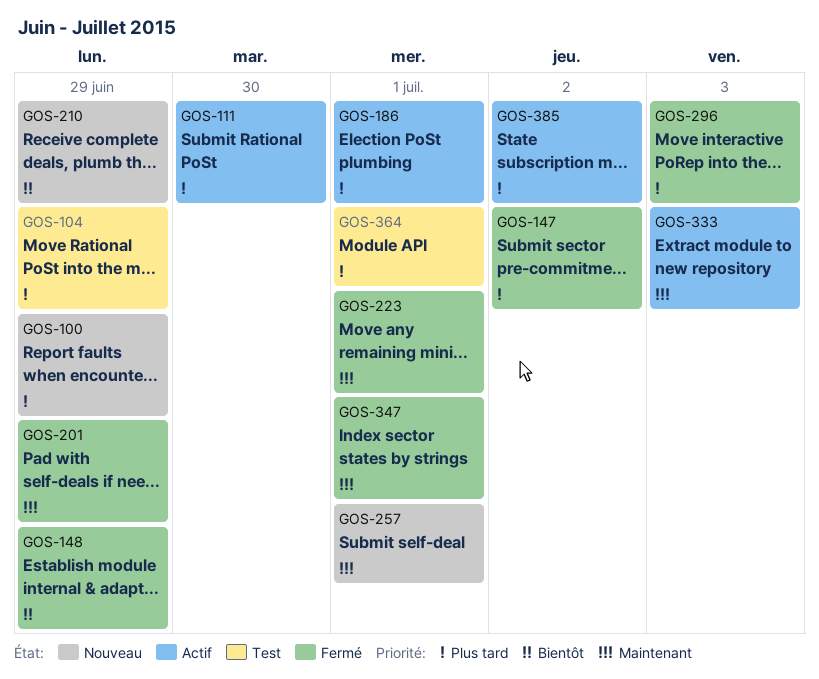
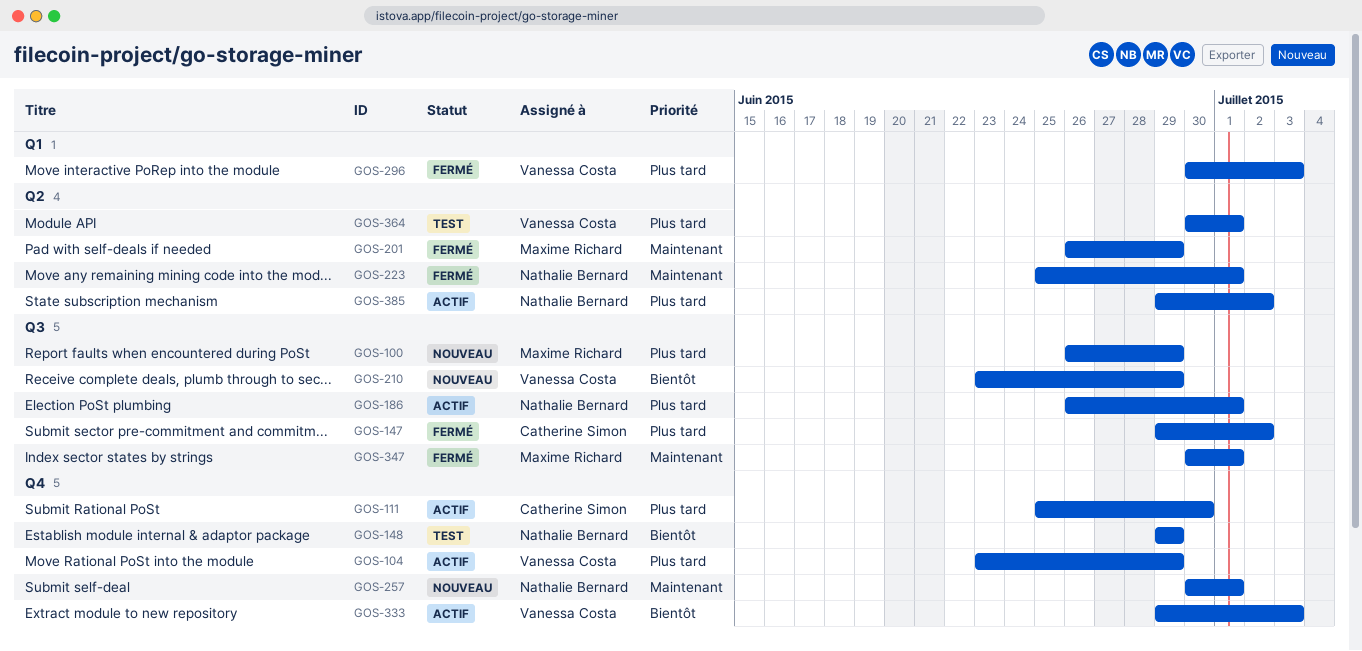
GOS-104, status: Test -> Actif
GOS-148, status: Fermé -> Test
GOS-333, priority: Maintenant -> Bientôt

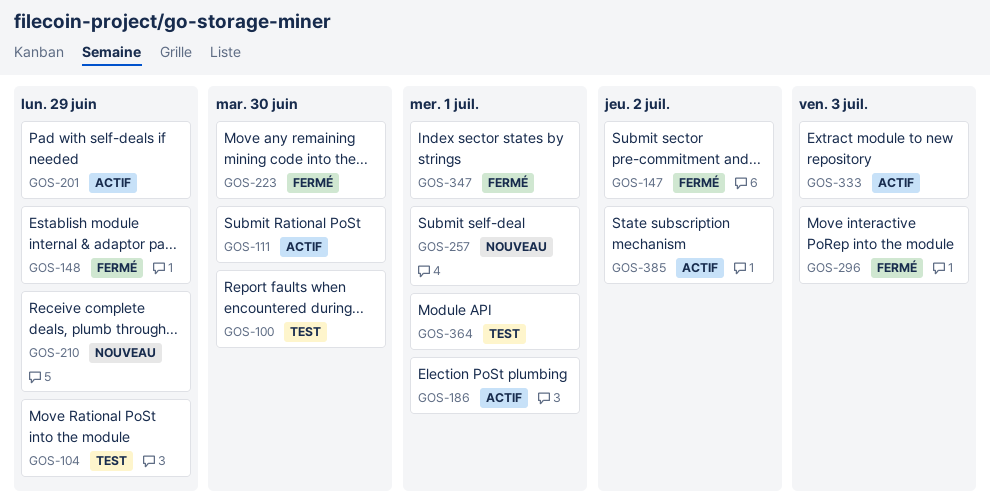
GOS-100, status: Nouveau -> Test
GOS-100, due: Jun 29 -> Jun 30
GOS-104, status: Actif -> Test
GOS-148, status: Test -> Fermé
GOS-201, status: Fermé -> Actif
GOS-223, due: Jul 1 -> Jun 30

